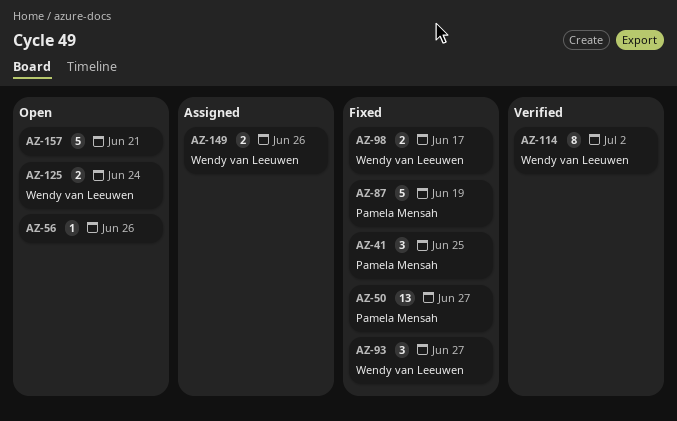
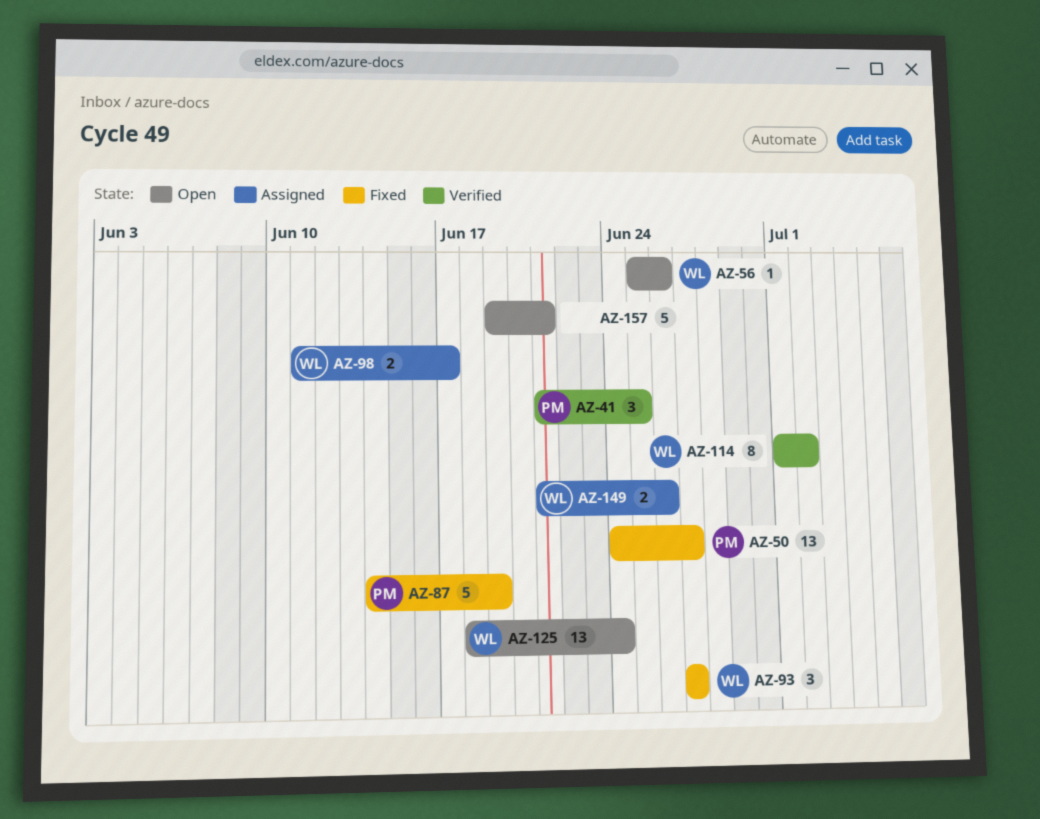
AZ-41, status: Fixed -> Verified
AZ-56, owner: none -> Wendy van Leeuwen
AZ-98, status: Fixed -> Assigned
AZ-125, estimate: 2 -> 13

